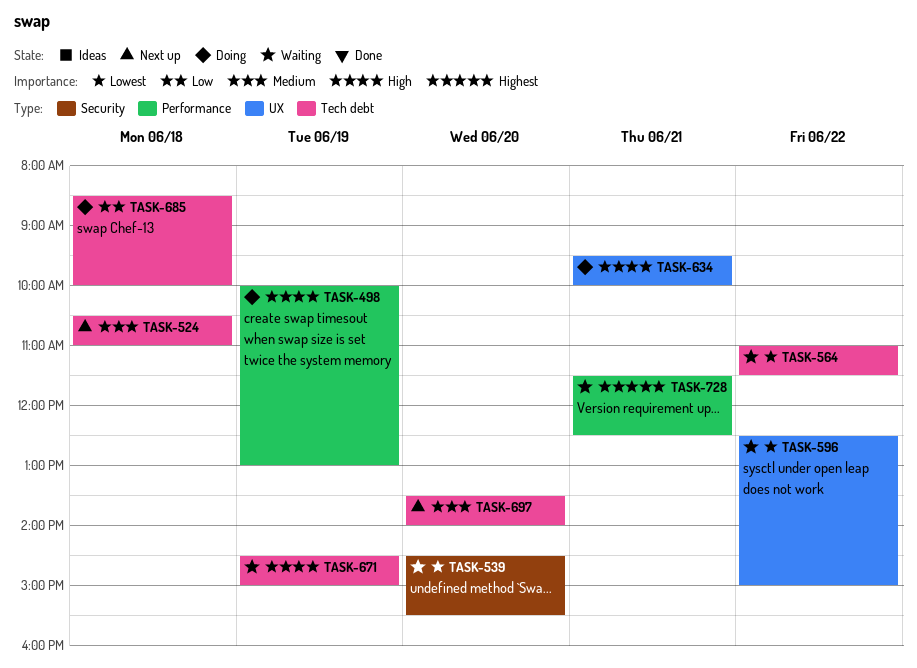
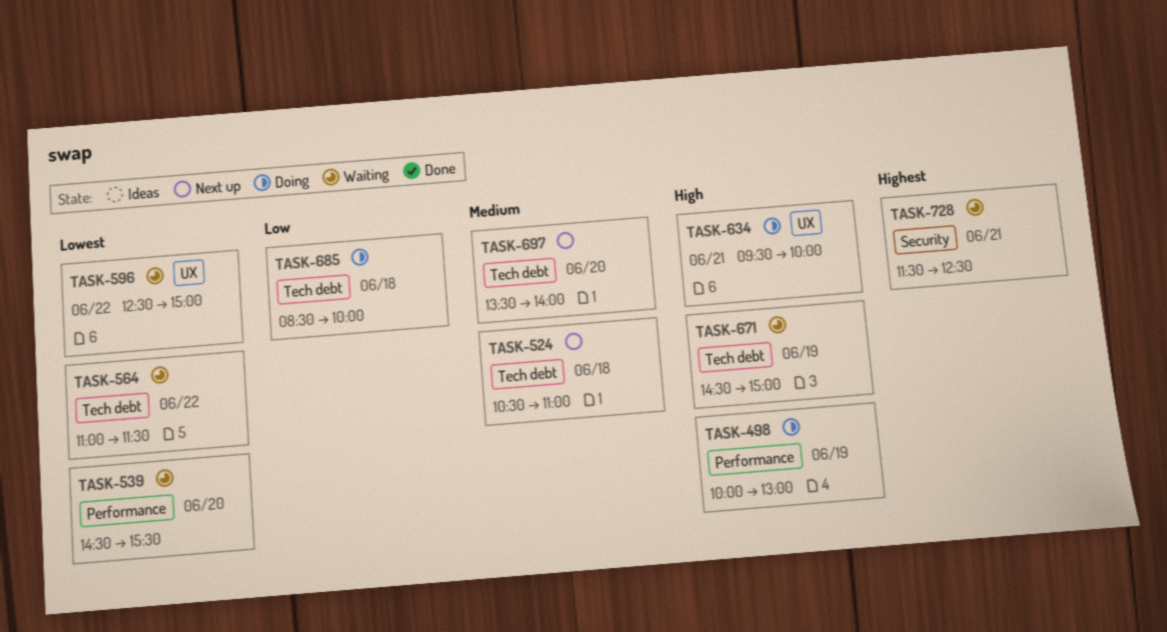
TASK-539, label: Security -> Performance
TASK-728, label: Performance -> Security

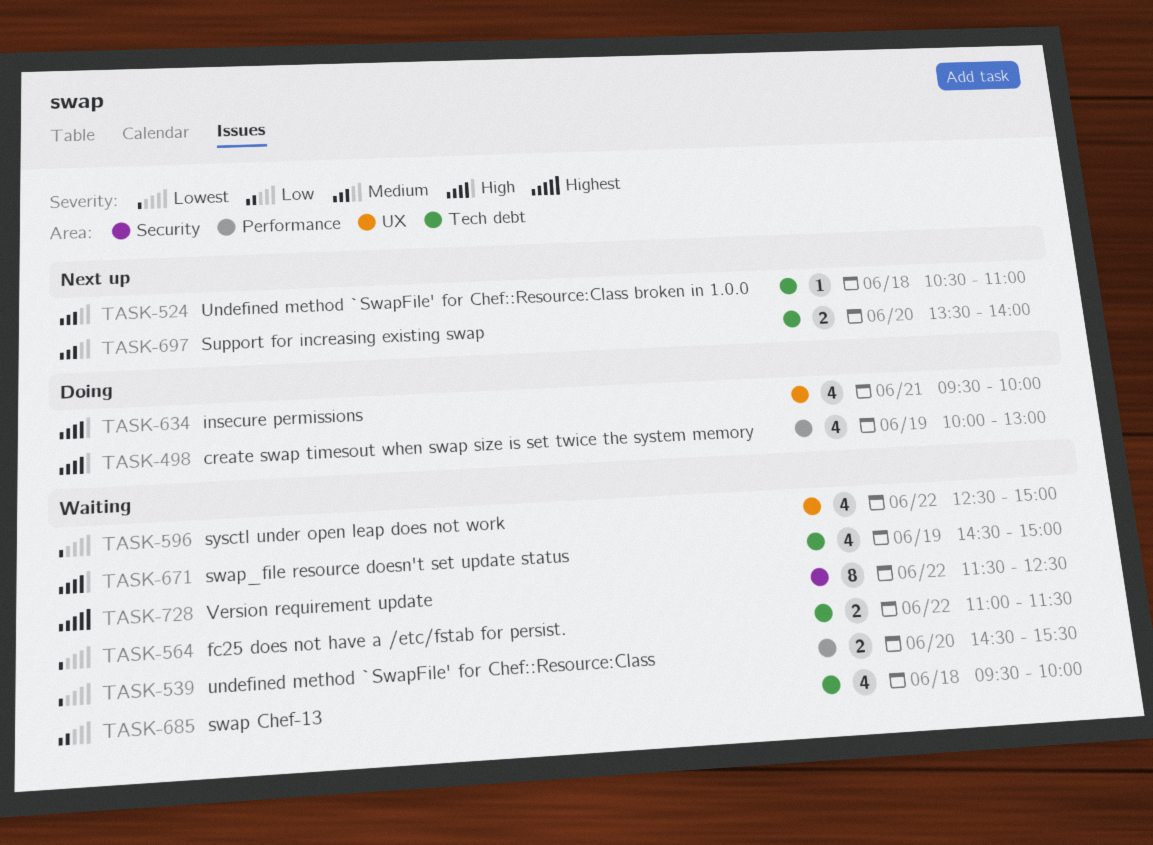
TASK-685, status: Doing -> Waiting
TASK-685, begins: 08:30 -> 09:30
TASK-728, day: Jun 21 -> Jun 22

